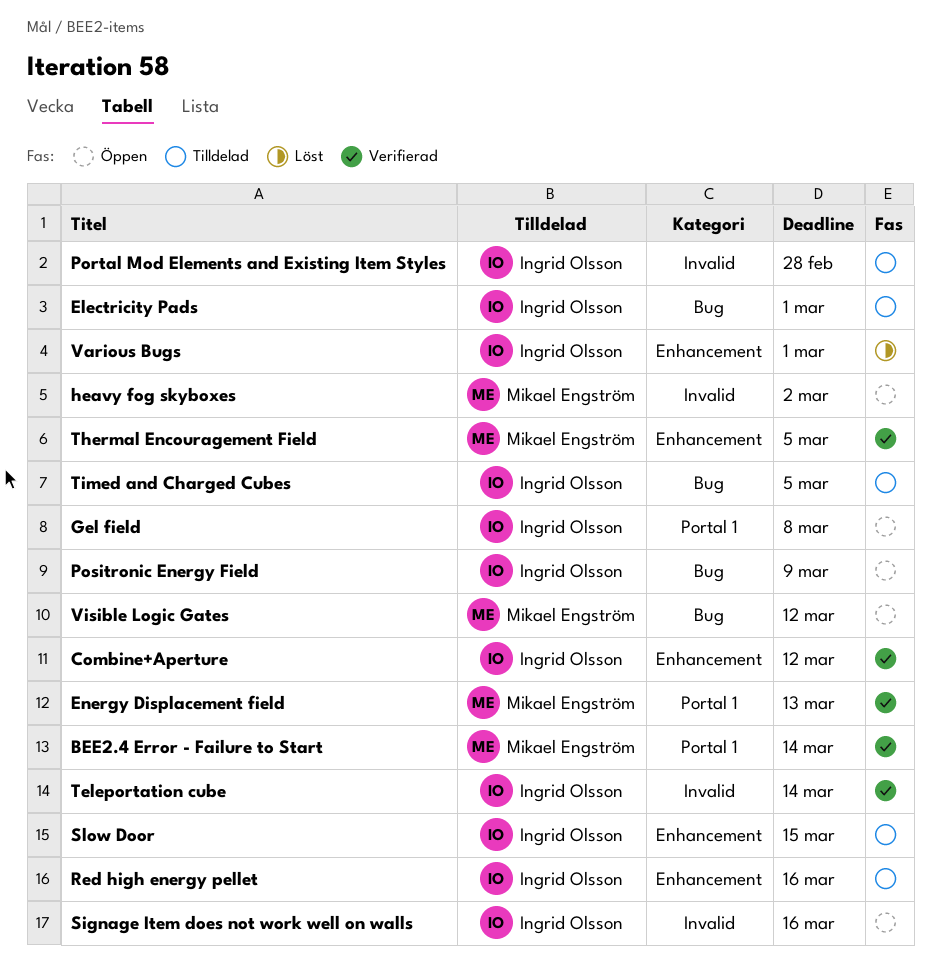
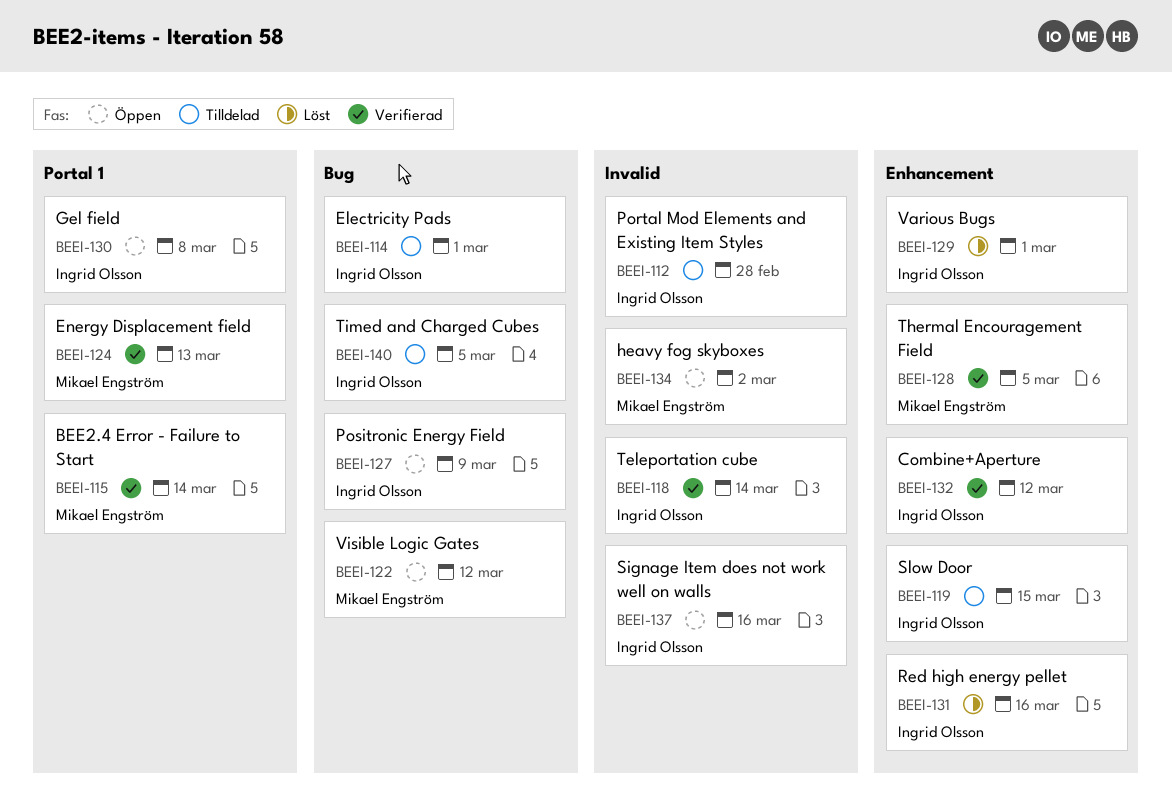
Red high energy pellet, status: Tilldelad -> Löst

